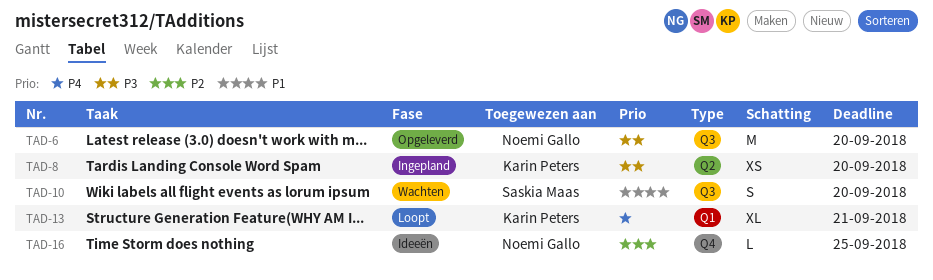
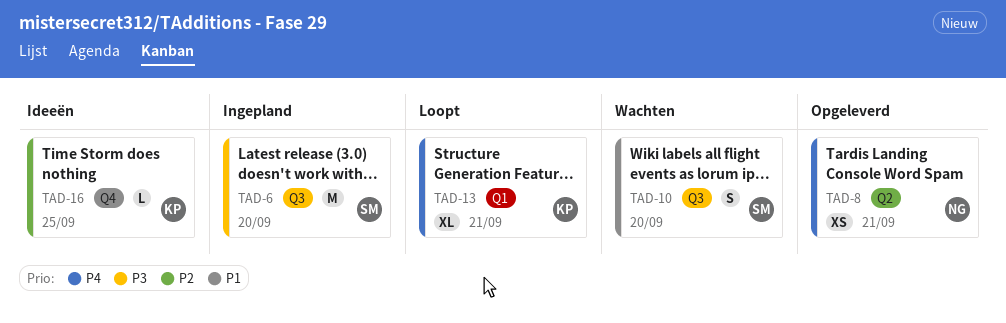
TAD-6, status: Opgeleverd -> Ingepland
TAD-6, owner: Noemi Gallo -> Saskia Maas
TAD-8, status: Ingepland -> Opgeleverd
TAD-8, owner: Karin Peters -> Noemi Gallo
TAD-8, priority: P3 -> P4
TAD-8, due: Sep 20 -> Sep 21
TAD-16, owner: Noemi Gallo -> Karin Peters

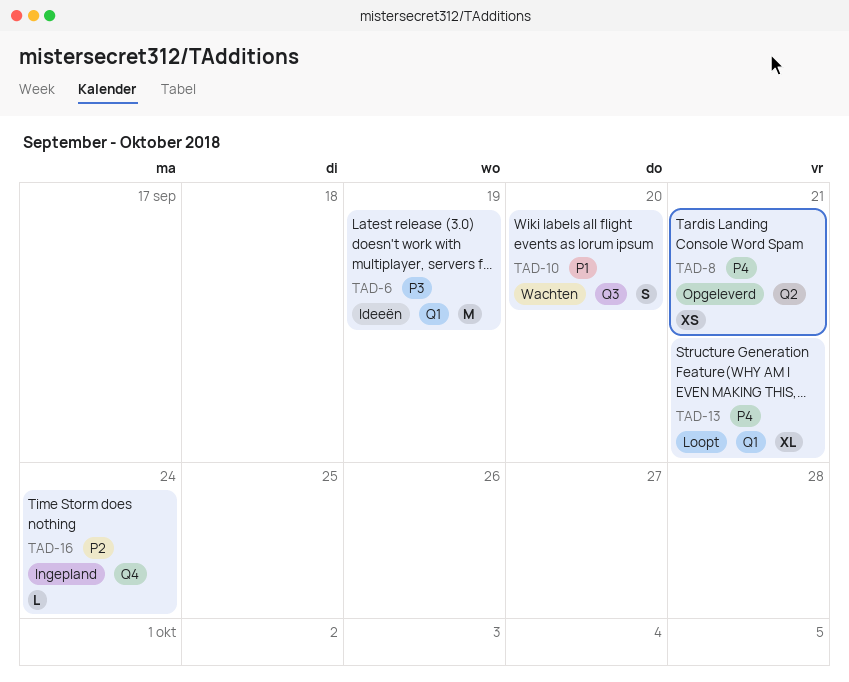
TAD-6, status: Ingepland -> Ideeën
TAD-6, label: Q3 -> Q1
TAD-6, due: Sep 20 -> Sep 19
TAD-16, status: Ideeën -> Ingepland
TAD-16, due: Sep 25 -> Sep 24

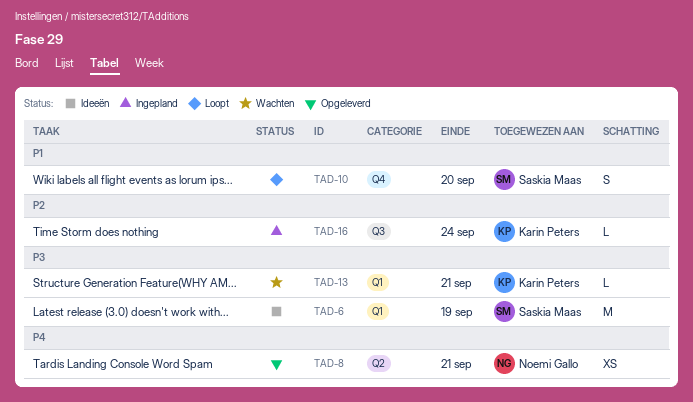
TAD-10, status: Wachten -> Loopt
TAD-10, label: Q3 -> Q4
TAD-13, status: Loopt -> Wachten
TAD-13, priority: P4 -> P3
TAD-13, estimate: XL -> L
TAD-16, label: Q4 -> Q3

